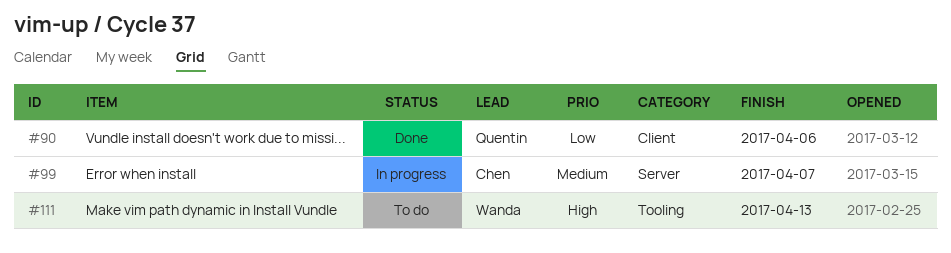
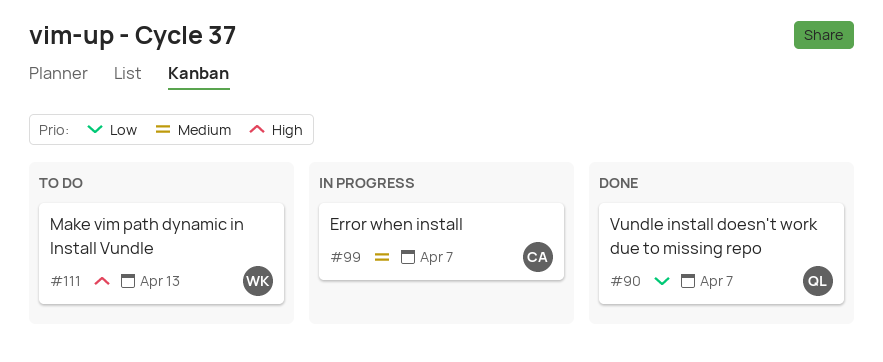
#90, due: Apr 6 -> Apr 7

